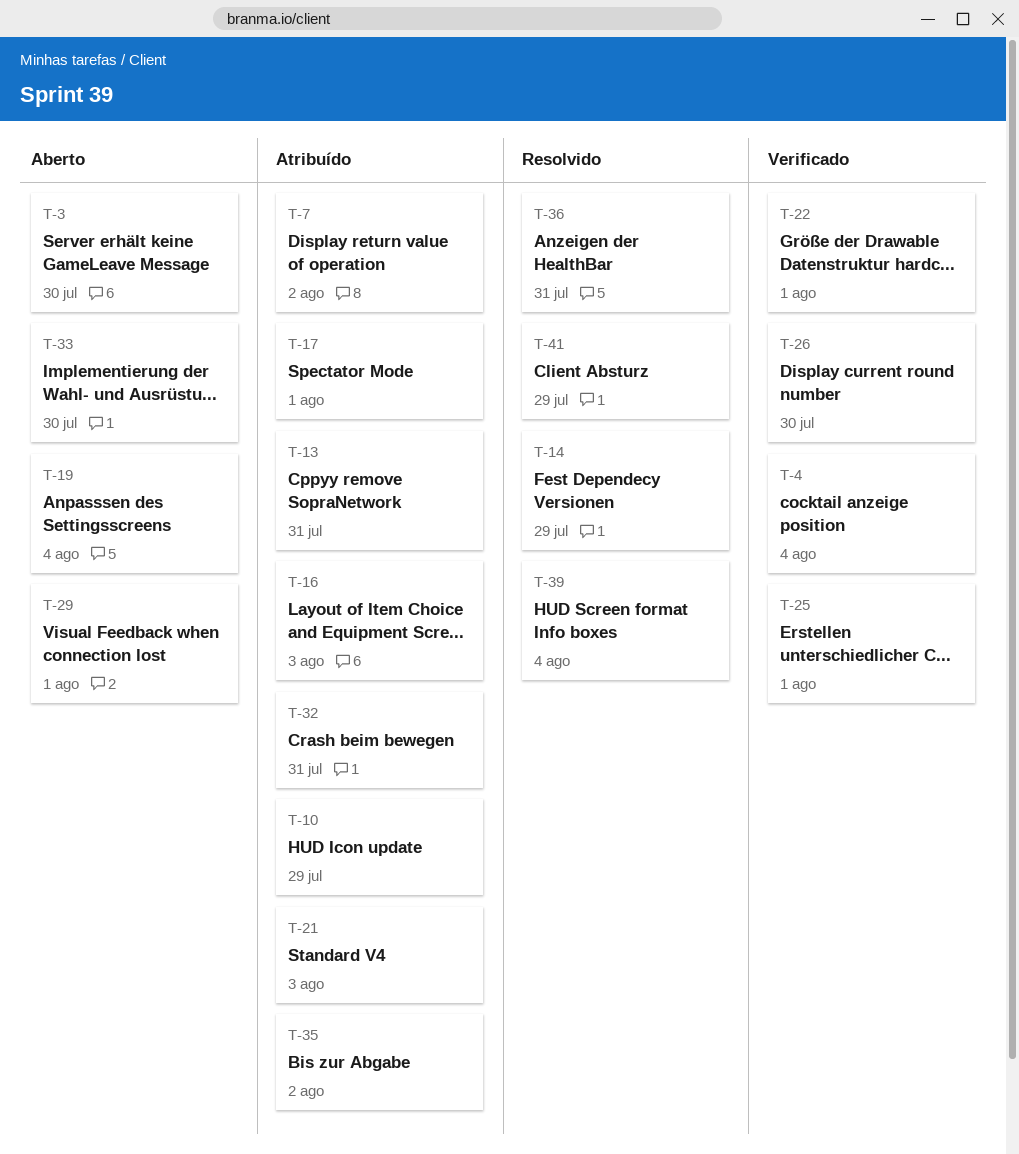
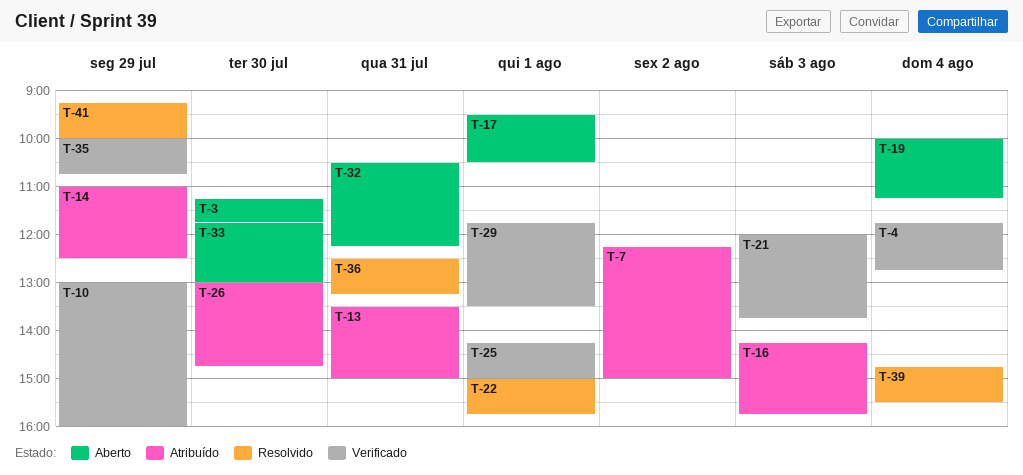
T-10, status: Atribuído -> Verificado
T-14, status: Resolvido -> Atribuído
T-17, status: Atribuído -> Aberto
T-21, status: Atribuído -> Verificado
T-22, status: Verificado -> Resolvido
T-26, status: Verificado -> Atribuído
T-29, status: Aberto -> Verificado
T-32, status: Atribuído -> Aberto
T-35, status: Atribuído -> Verificado
T-35, day: Aug 2 -> Jul 29

